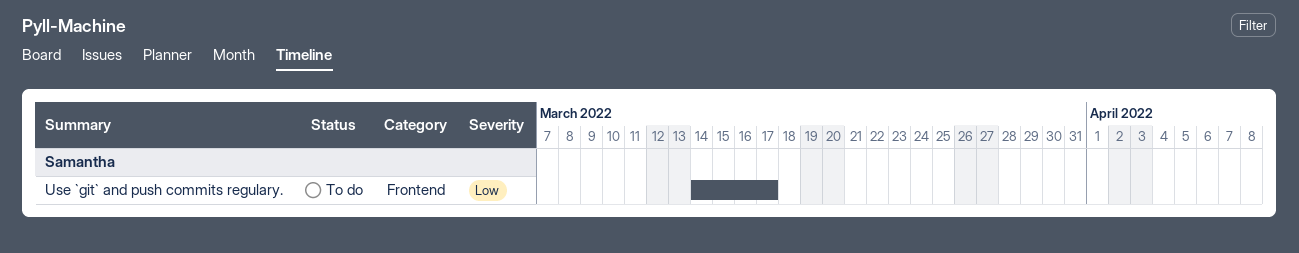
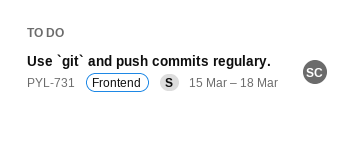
Use `git` and push commits regulary., start: Mar 14 -> Mar 15
Use `git` and push commits regulary., due: Mar 17 -> Mar 18

